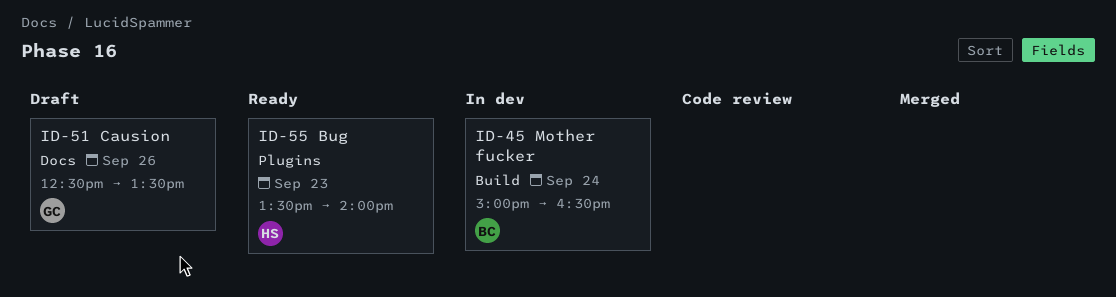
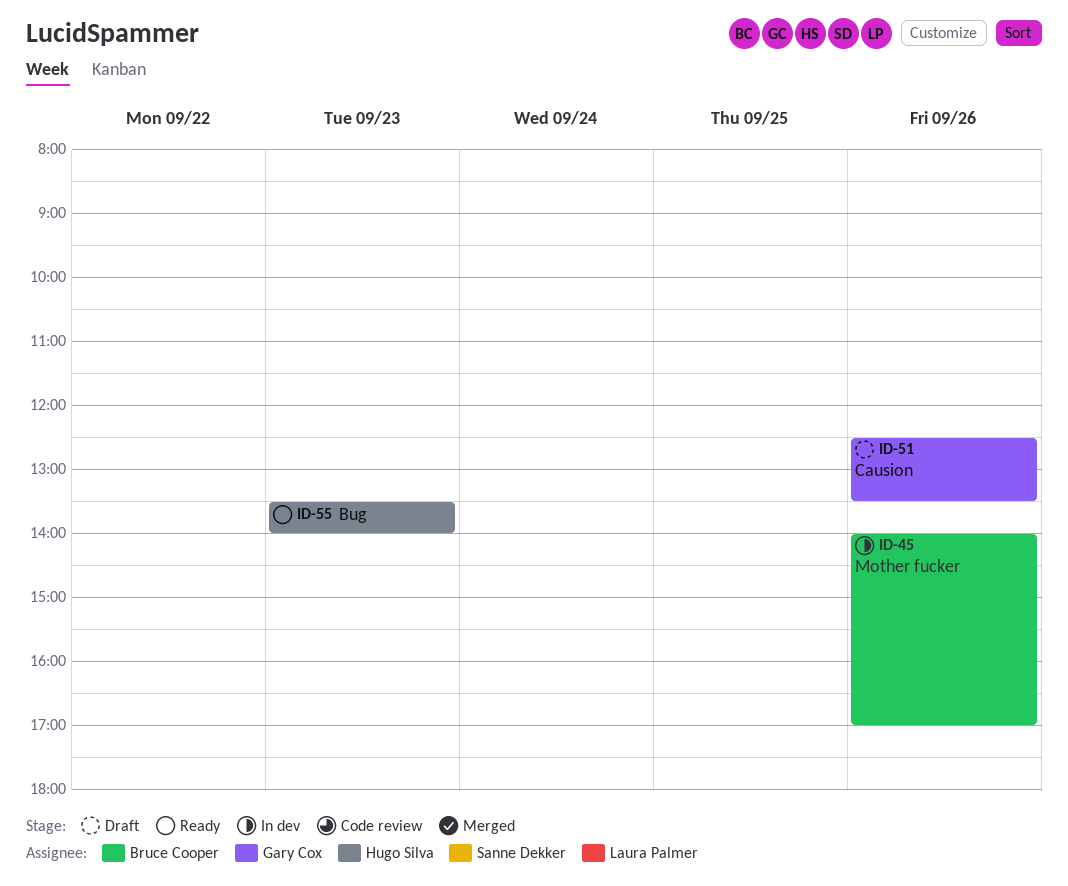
ID-45, day: Sep 24 -> Sep 26
ID-45, begins: 15:00 -> 14:00
ID-45, ends: 16:30 -> 17:00

